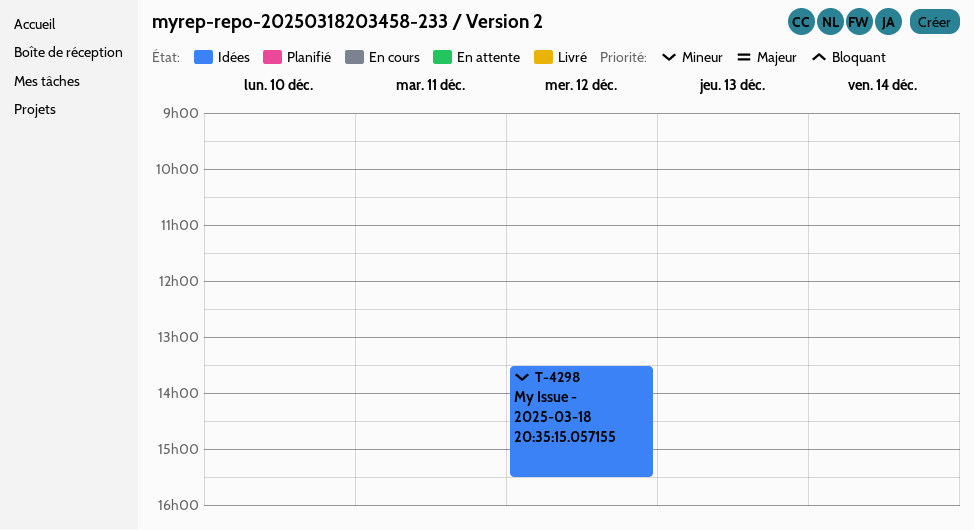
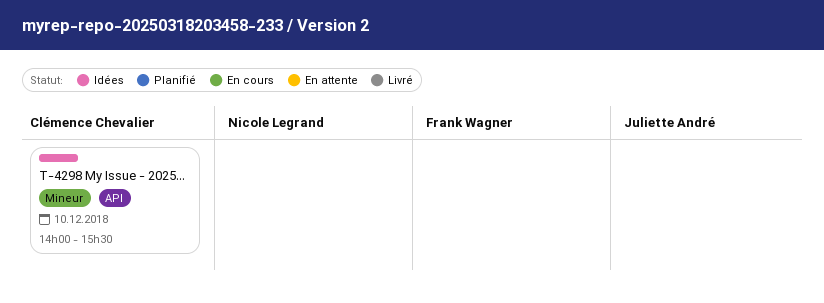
T-4298, day: Dec 12 -> Dec 10
T-4298, begins: 13:30 -> 14:00

